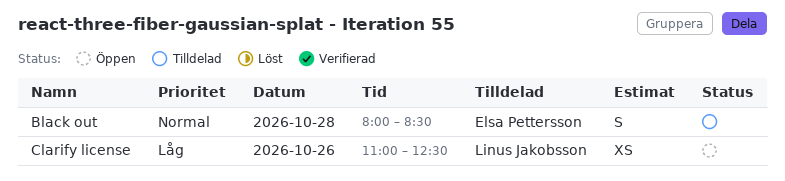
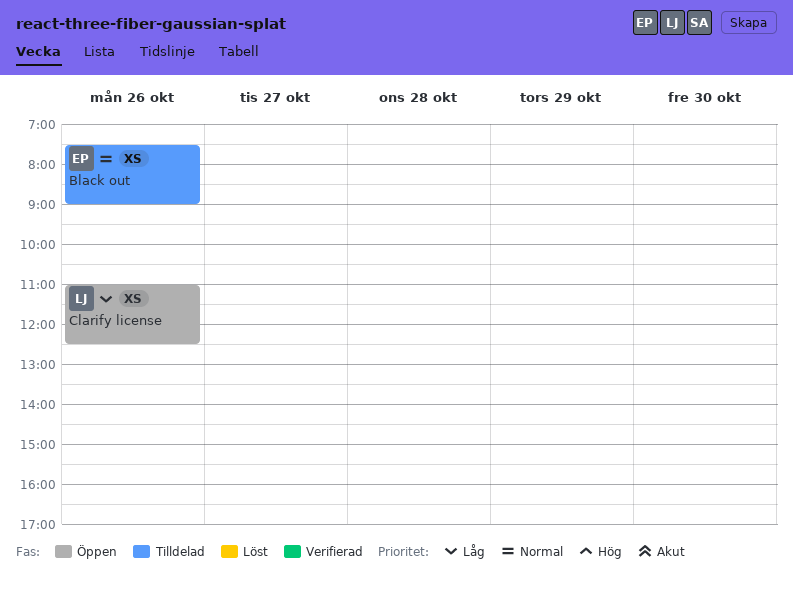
Black out, estimate: S -> XS
Black out, day: Oct 28 -> Oct 26
Black out, begins: 08:00 -> 07:30
Black out, ends: 08:30 -> 09:00

